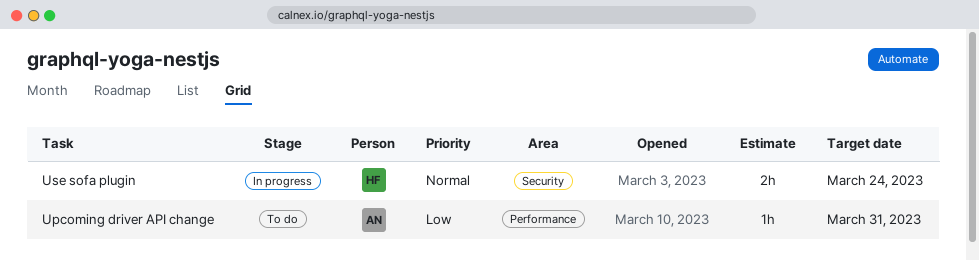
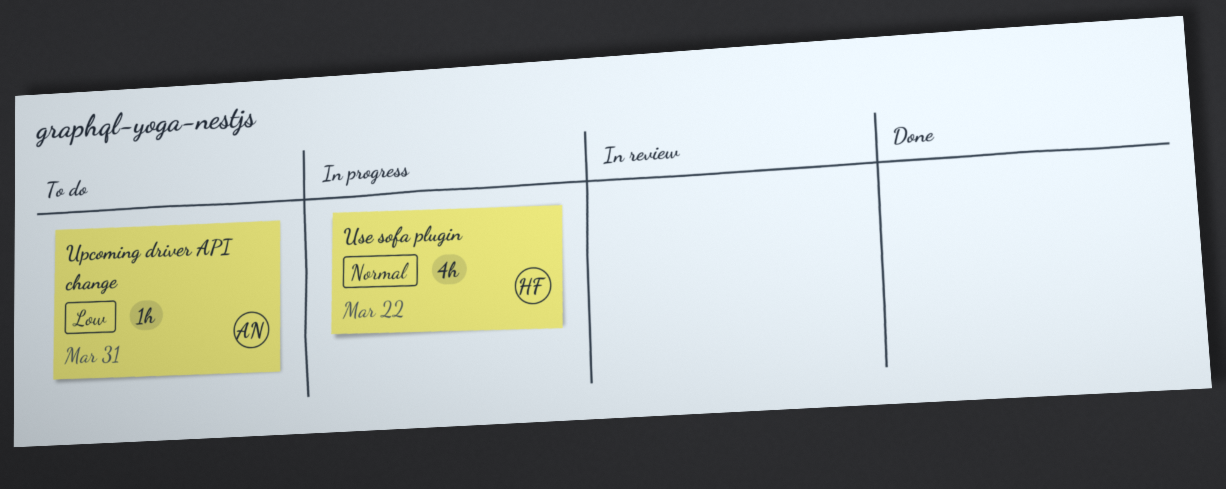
Use sofa plugin, estimate: 2h -> 4h
Use sofa plugin, due: Mar 24 -> Mar 22

